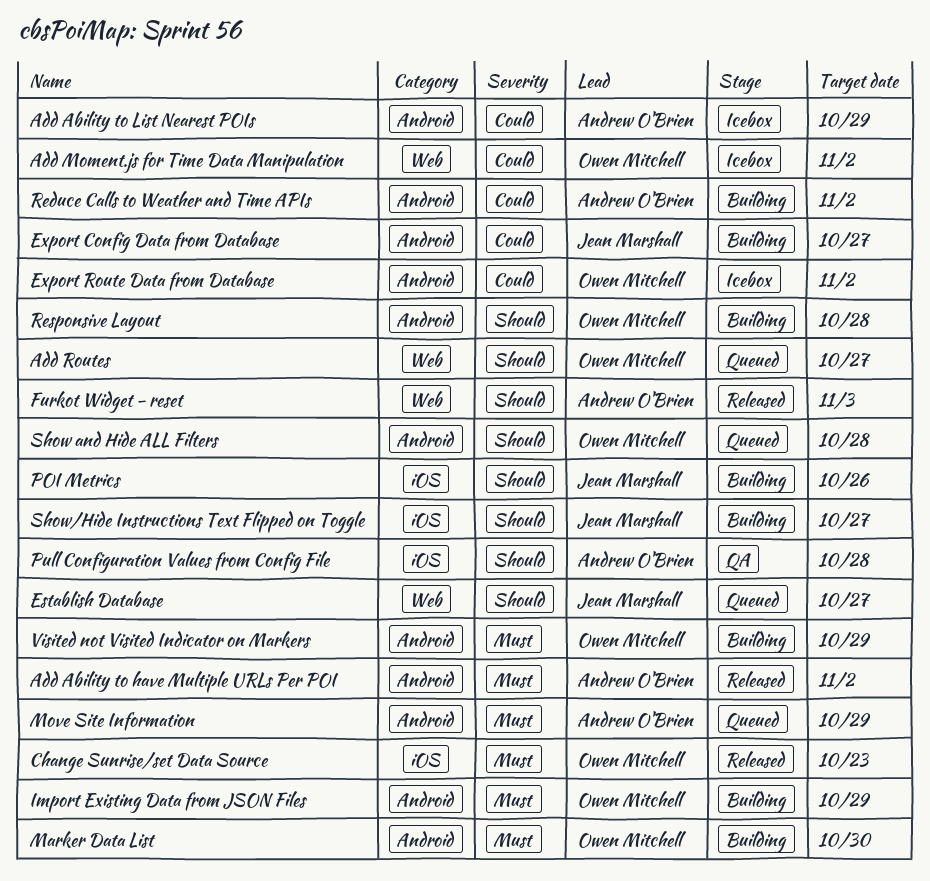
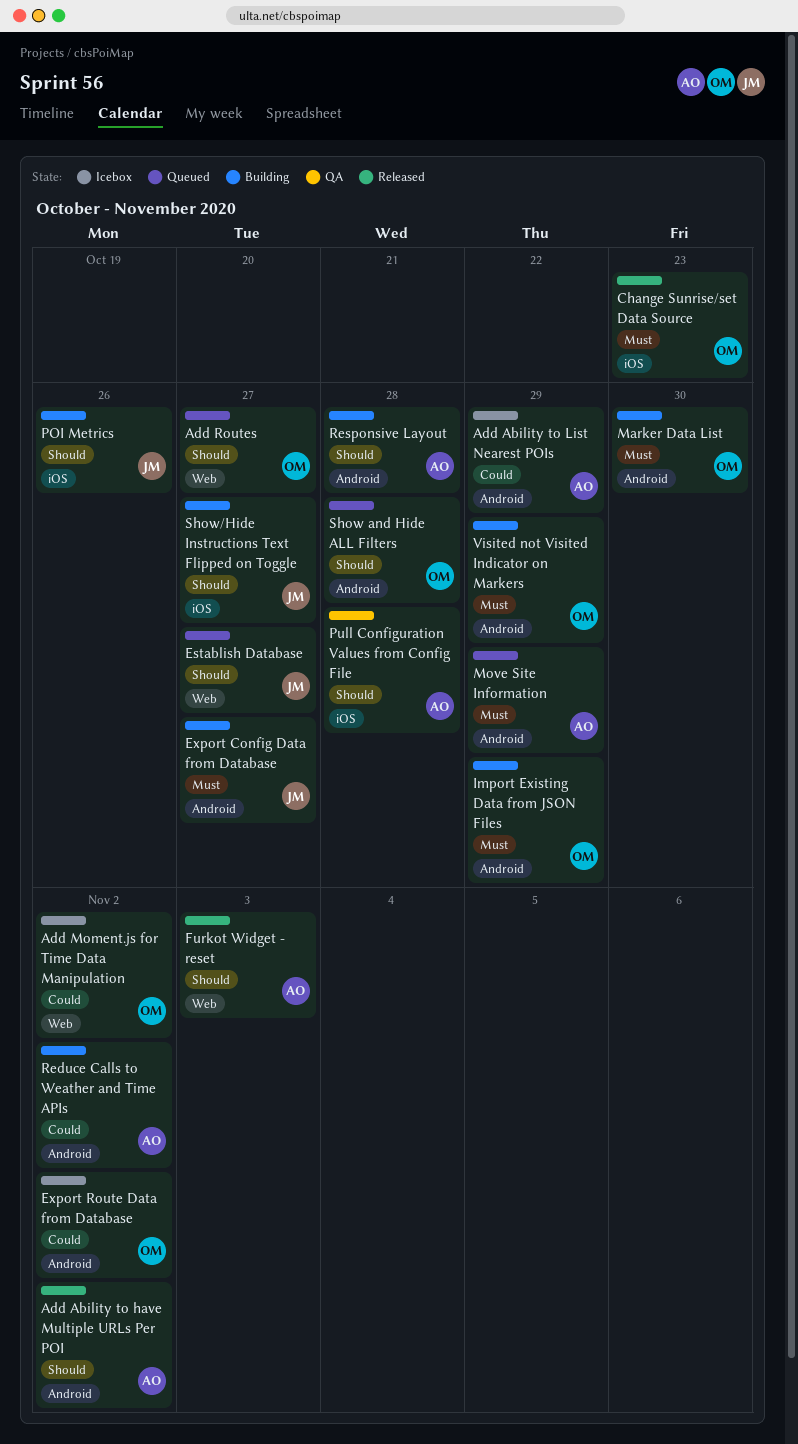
Add Ability to have Multiple URLs Per POI, priority: Must -> Should
Export Config Data from Database, priority: Could -> Must
Responsive Layout, owner: Owen Mitchell -> Andrew O'Brien

